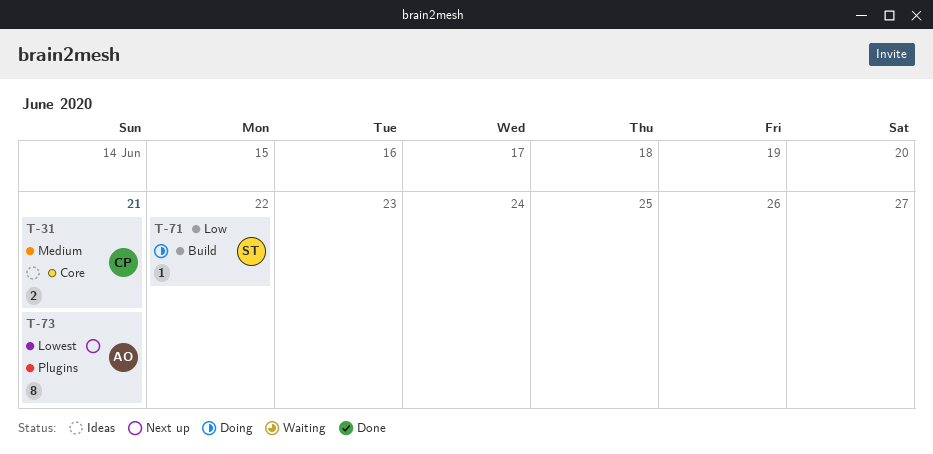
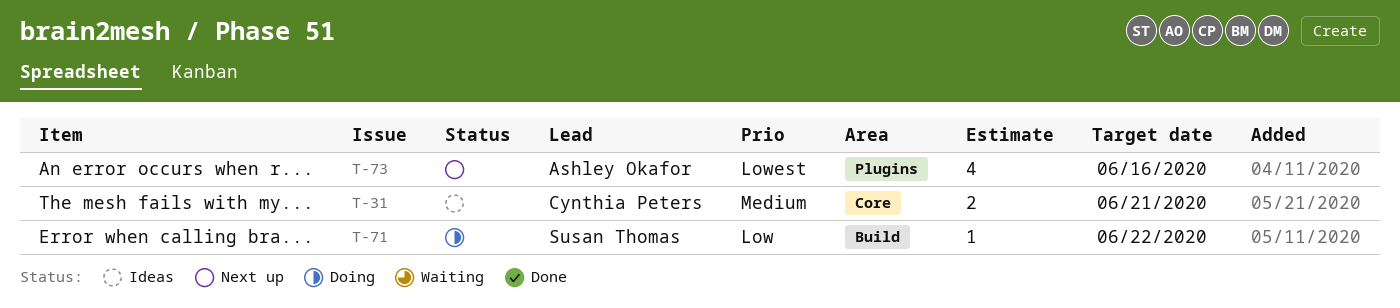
T-73, estimate: 8 -> 4
T-73, due: Jun 21 -> Jun 16

